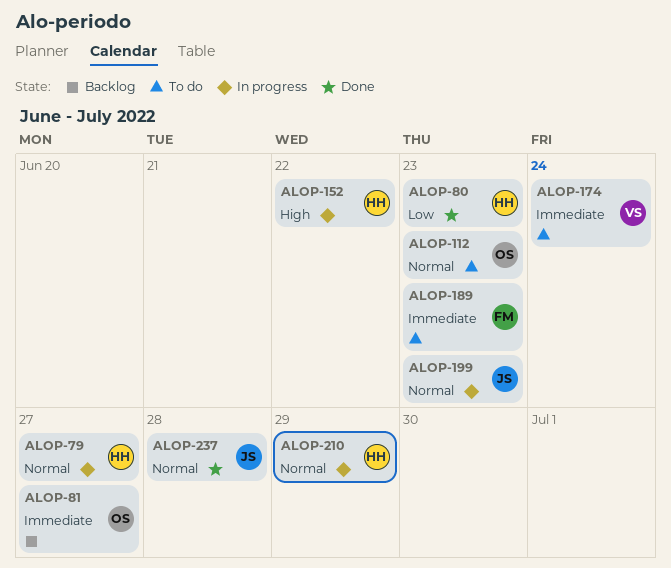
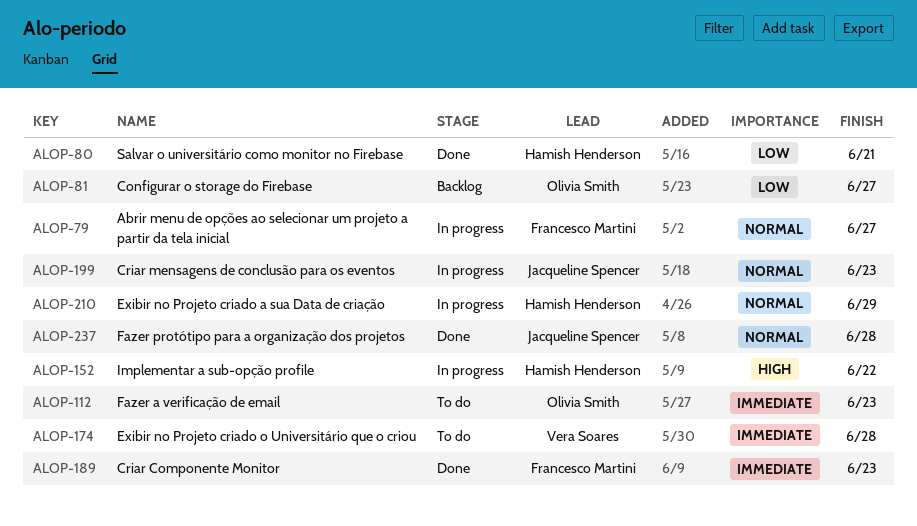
ALOP-79, owner: Hamish Henderson -> Francesco Martini
ALOP-80, due: Jun 23 -> Jun 21
ALOP-81, priority: Immediate -> Low
ALOP-112, priority: Normal -> Immediate
ALOP-174, due: Jun 24 -> Jun 28
ALOP-189, status: To do -> Done

